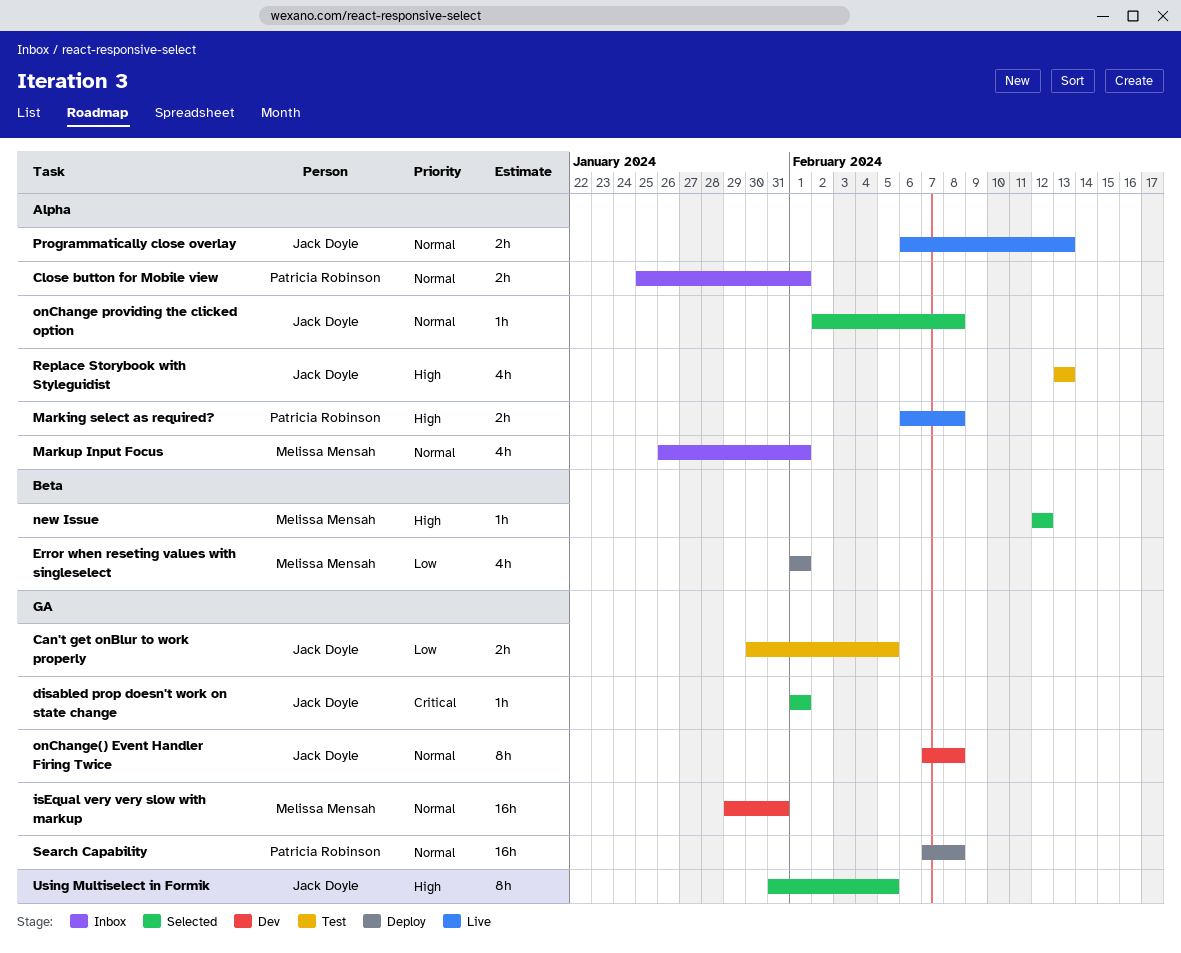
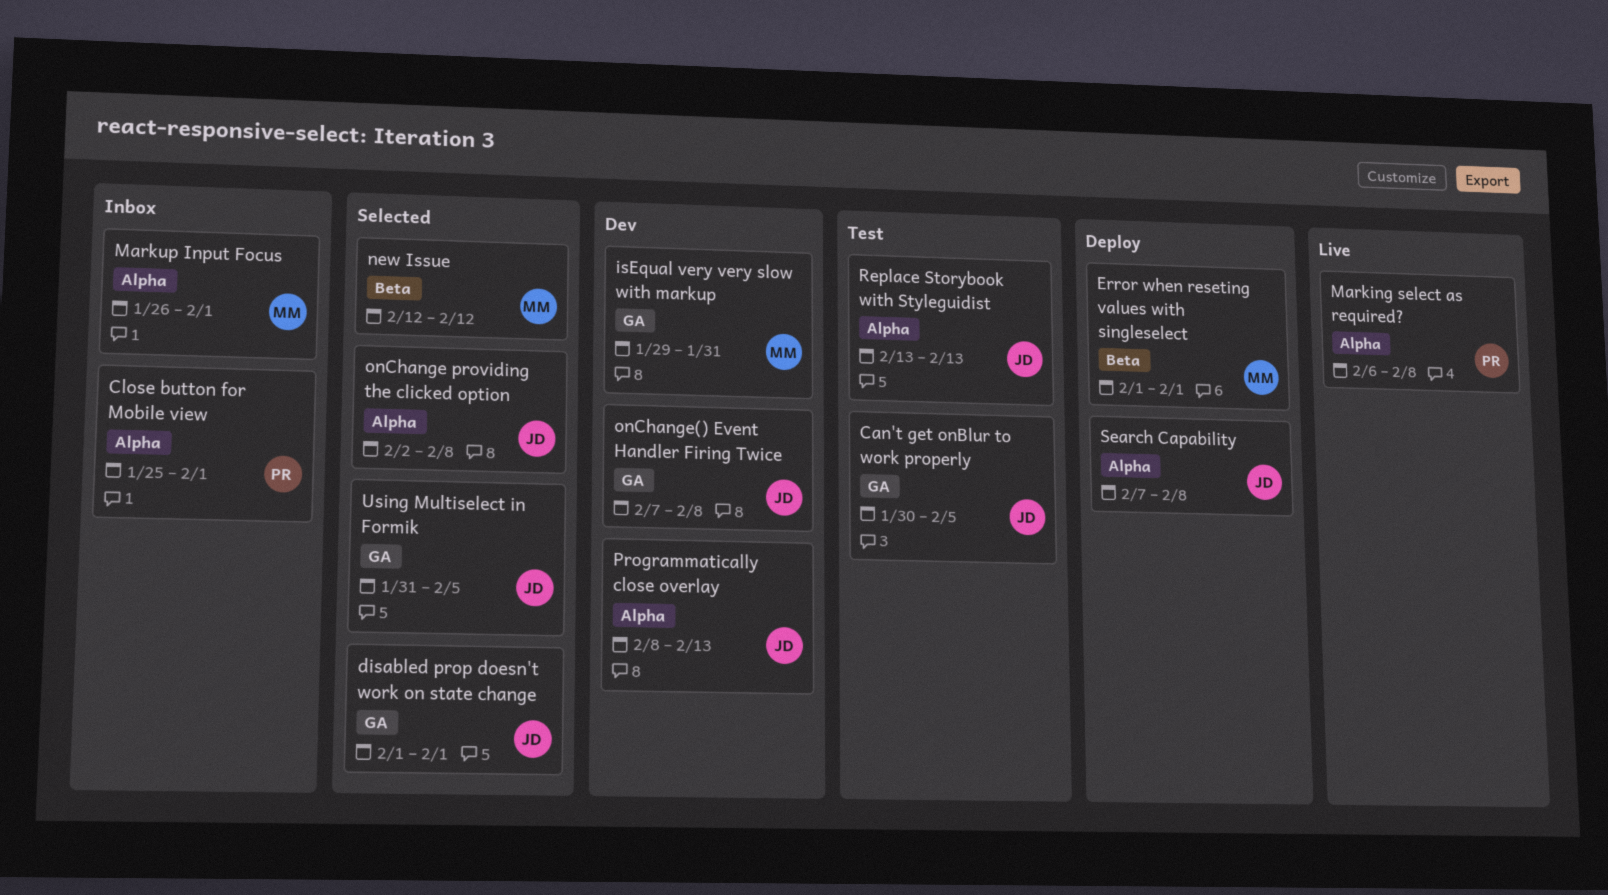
Programmatically close overlay, status: Live -> Dev
Programmatically close overlay, start: Feb 6 -> Feb 8
Search Capability, owner: Patricia Robinson -> Jack Doyle
Search Capability, label: GA -> Alpha

